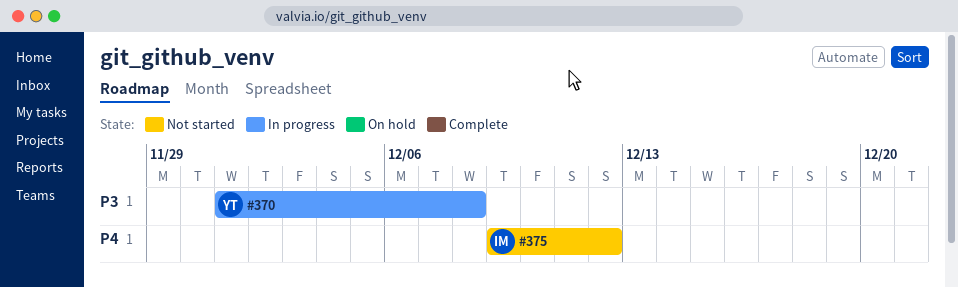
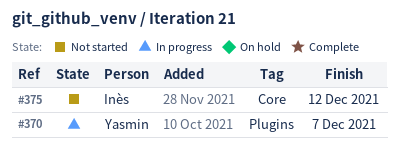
#370, due: Dec 8 -> Dec 7

